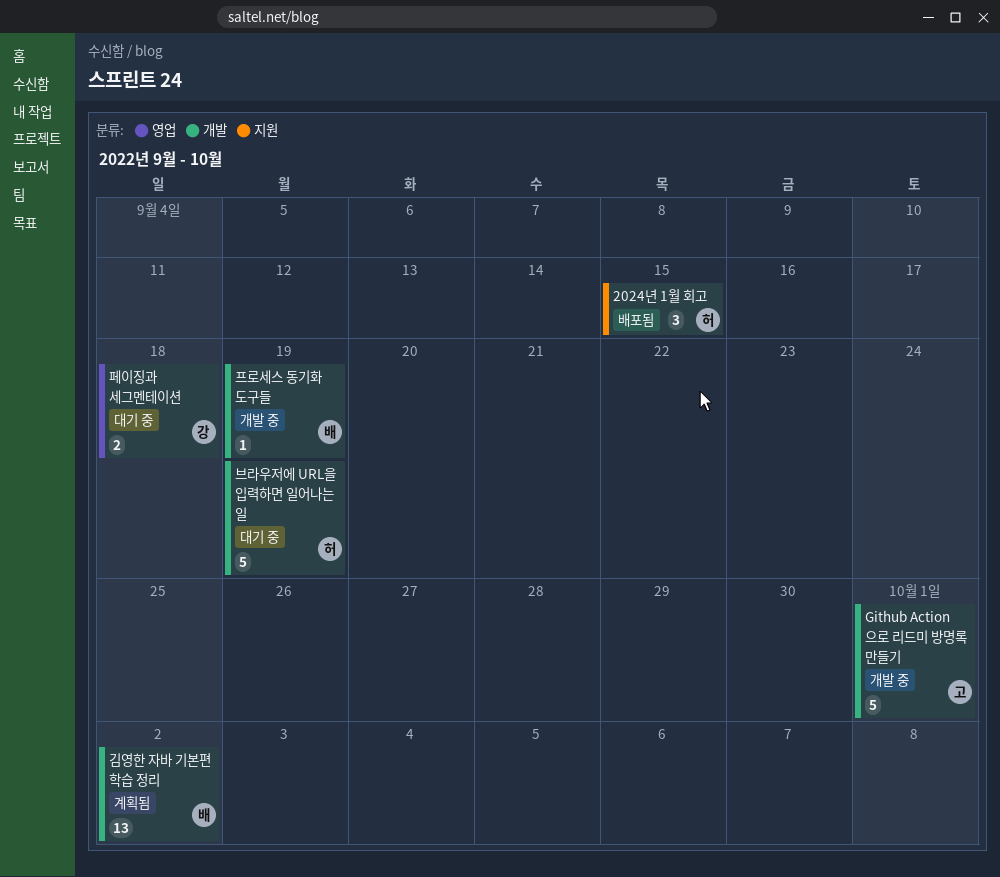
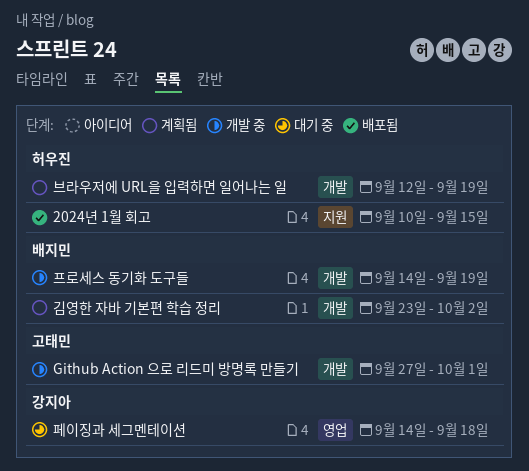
브라우저에 URL을 입력하면 일어나는 일, status: 대기 중 -> 계획됨

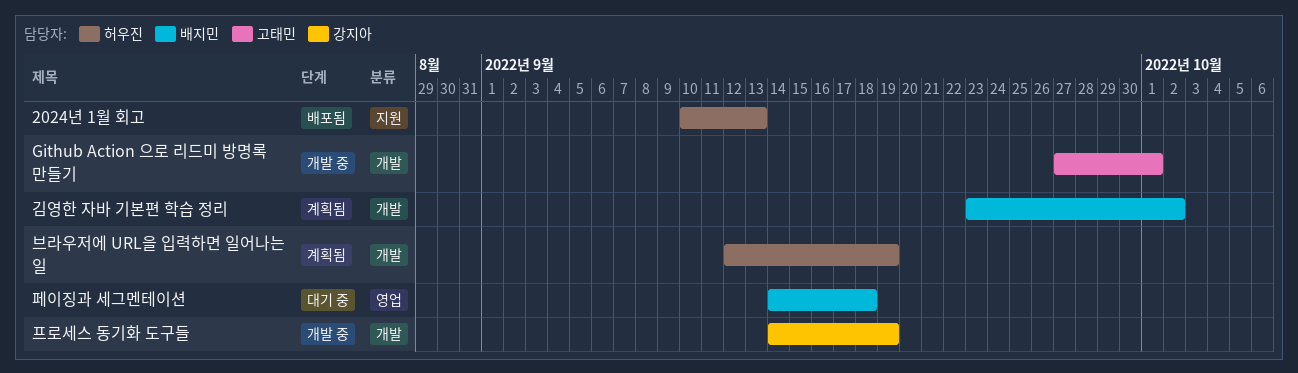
2024년 1월 회고, due: Sep 15 -> Sep 13
페이징과 세그멘테이션, owner: 강지아 -> 배지민
프로세스 동기화 도구들, owner: 배지민 -> 강지아

